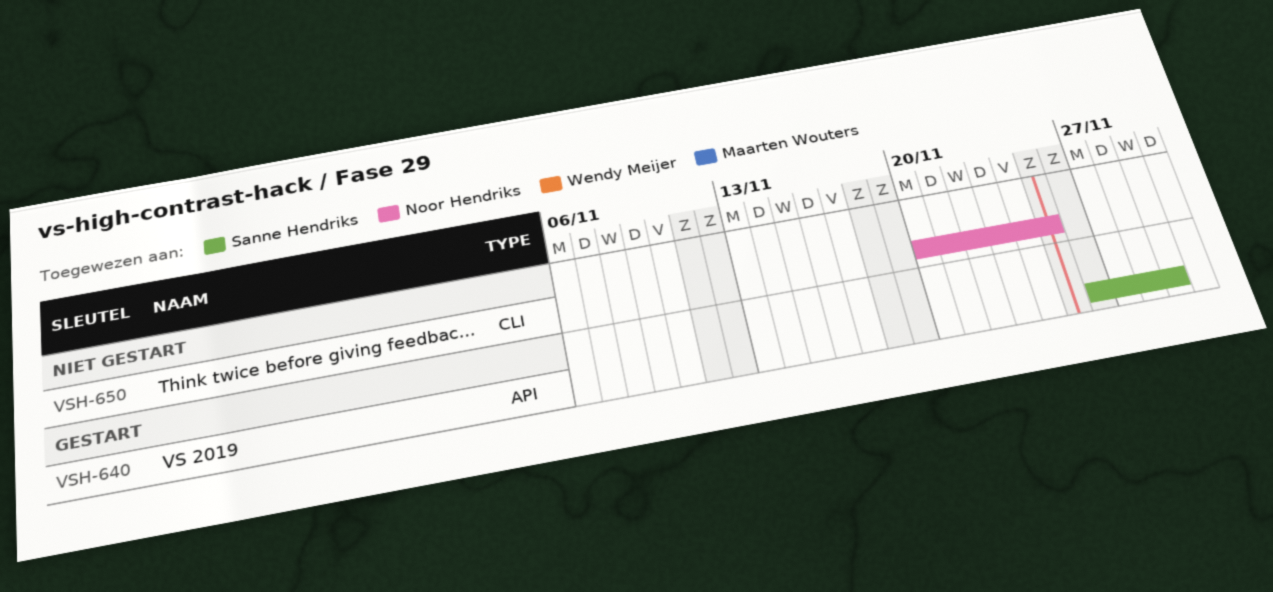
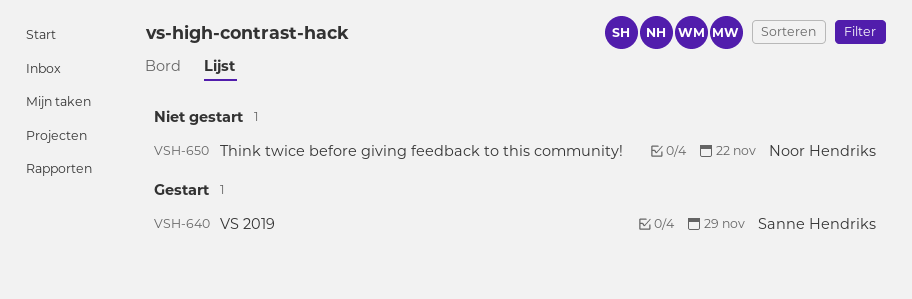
VSH-650, due: Nov 25 -> Nov 22

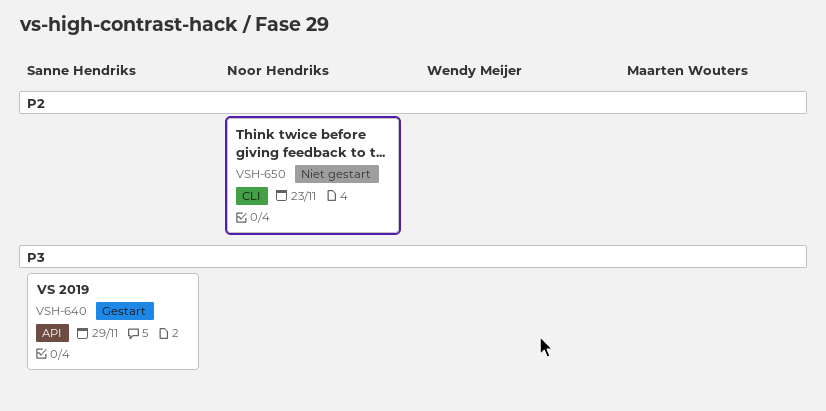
VSH-650, due: Nov 22 -> Nov 23

